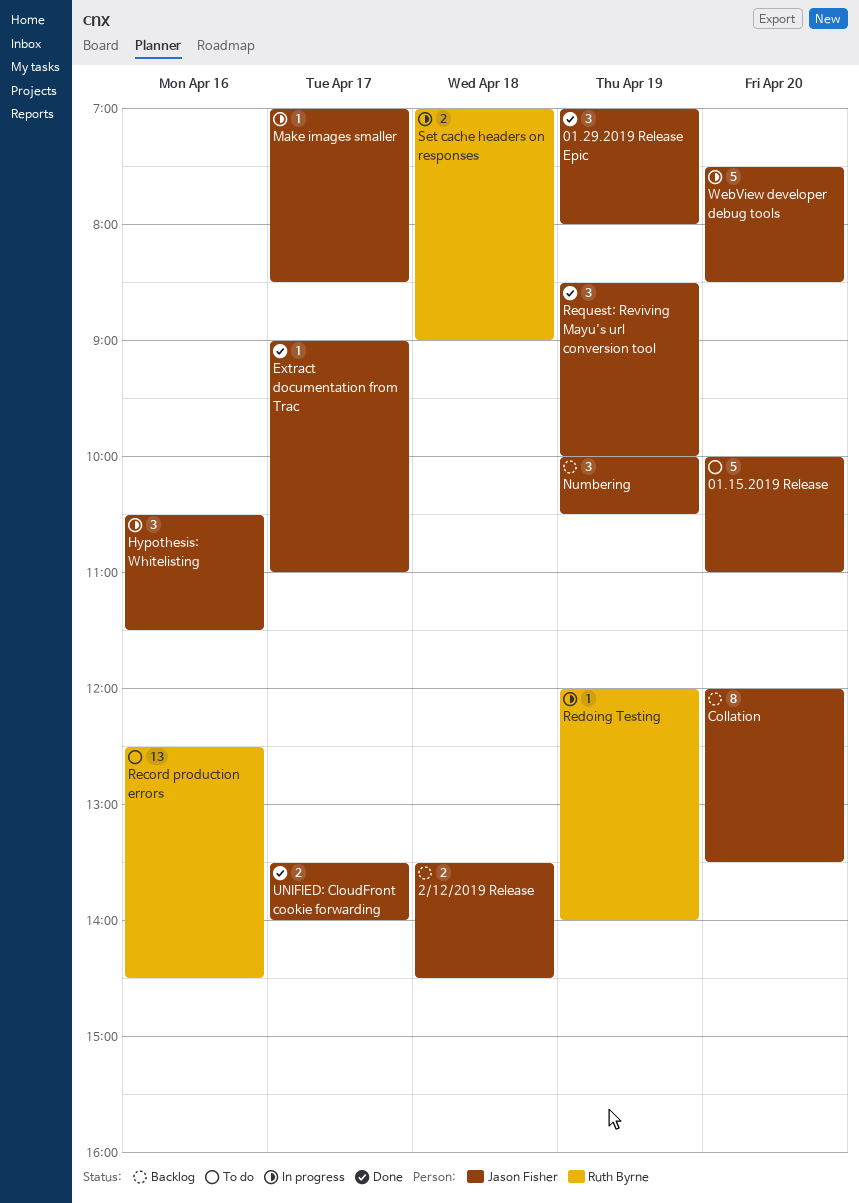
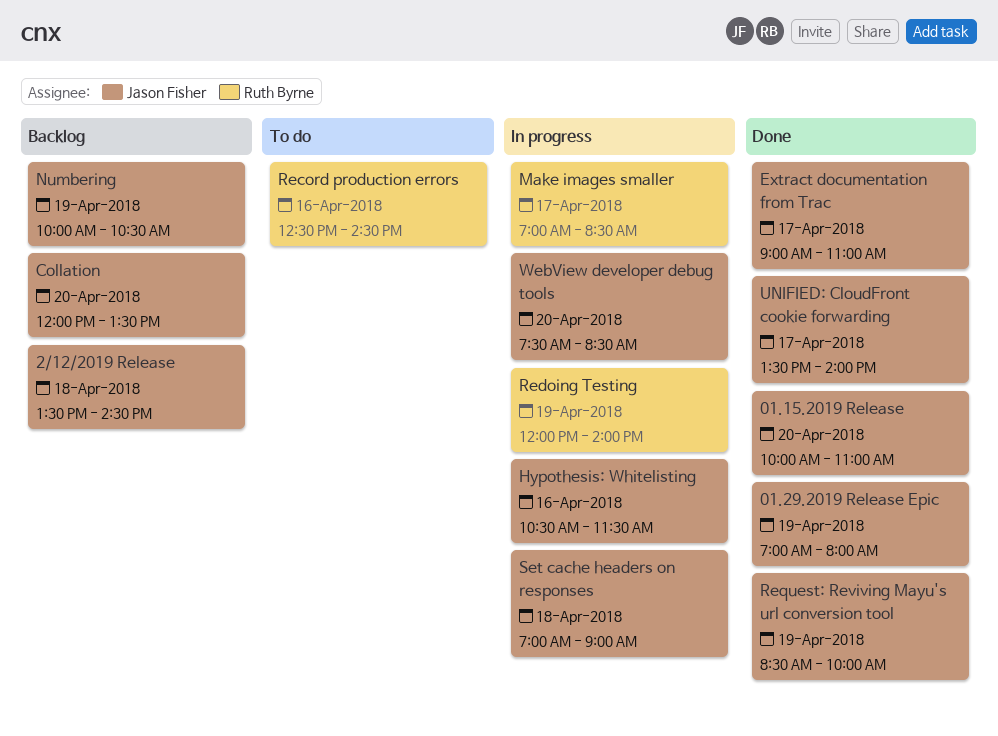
01.15.2019 Release, status: To do -> Done
Make images smaller, owner: Jason Fisher -> Ruth Byrne
Set cache headers on responses, owner: Ruth Byrne -> Jason Fisher

